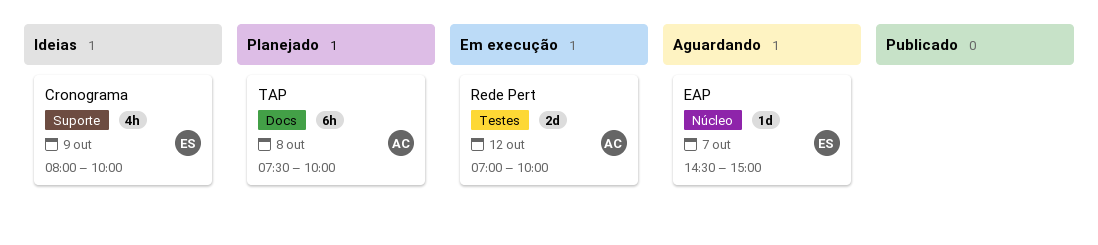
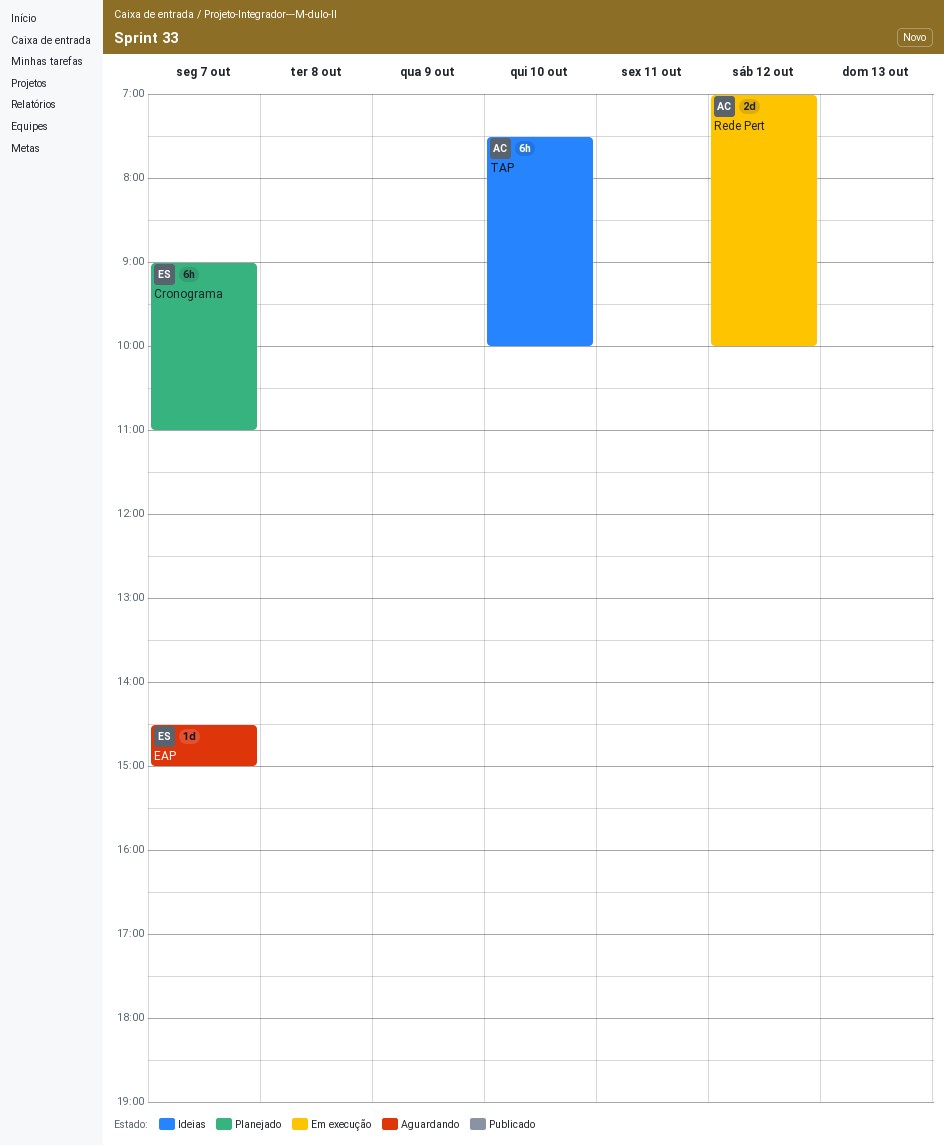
Cronograma, status: Ideias -> Planejado
Cronograma, estimate: 4h -> 6h
Cronograma, day: Oct 9 -> Oct 7
Cronograma, begins: 08:00 -> 09:00
Cronograma, ends: 10:00 -> 11:00
TAP, status: Planejado -> Ideias
TAP, day: Oct 8 -> Oct 10

